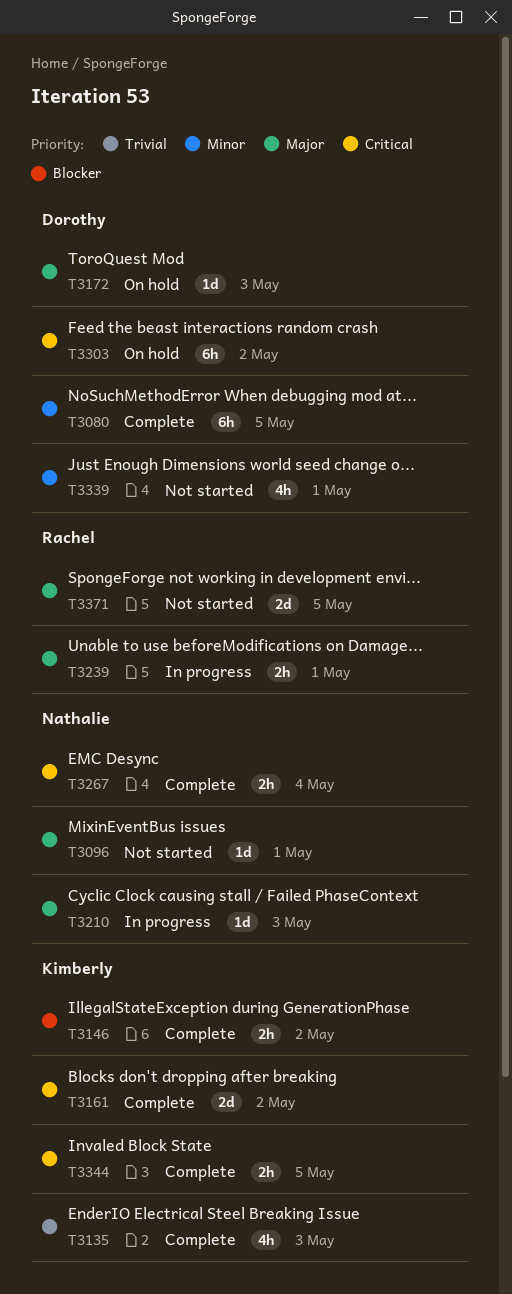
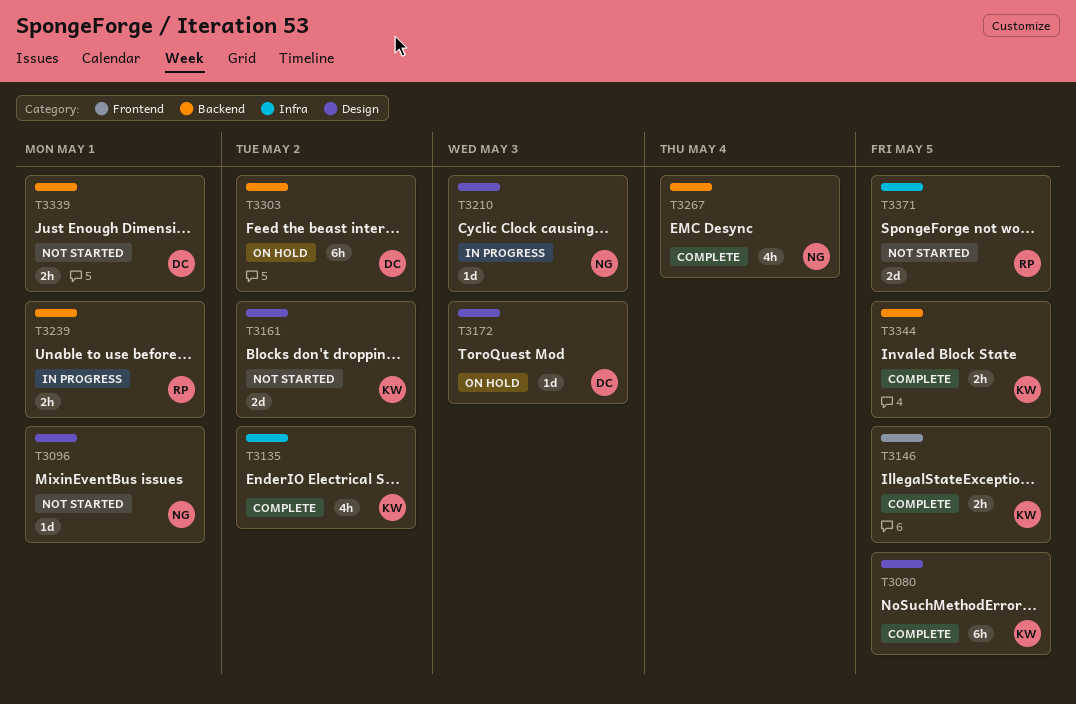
T3080, owner: Dorothy -> Kimberly
T3135, due: May 3 -> May 2
T3146, due: May 2 -> May 5
T3161, status: Complete -> Not started
T3267, estimate: 2h -> 4h
T3339, estimate: 4h -> 2h

